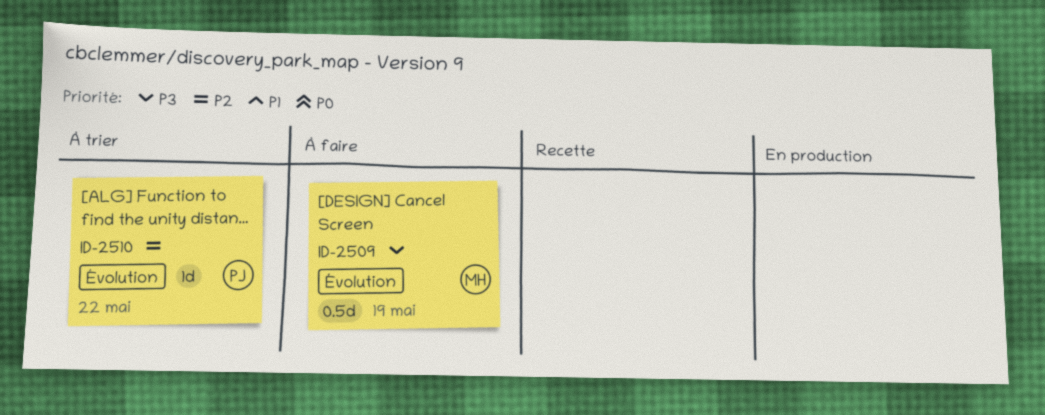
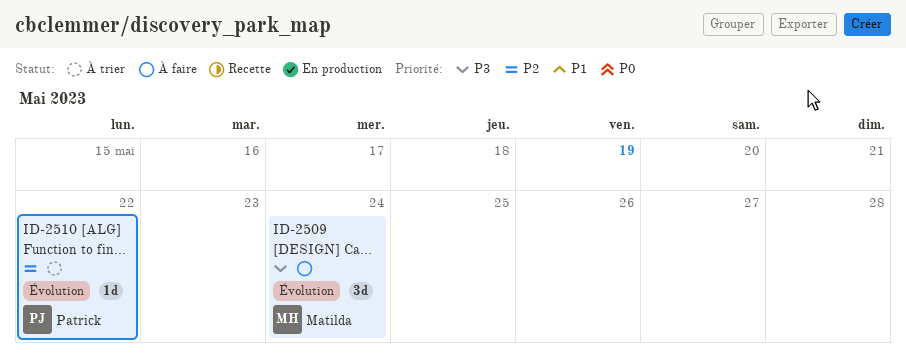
ID-2509, estimate: 0.5d -> 3d
ID-2509, due: May 19 -> May 24

